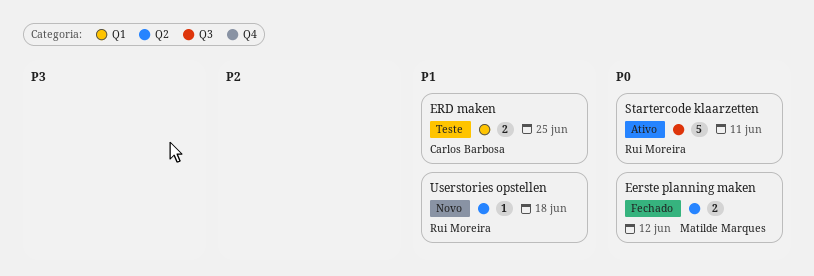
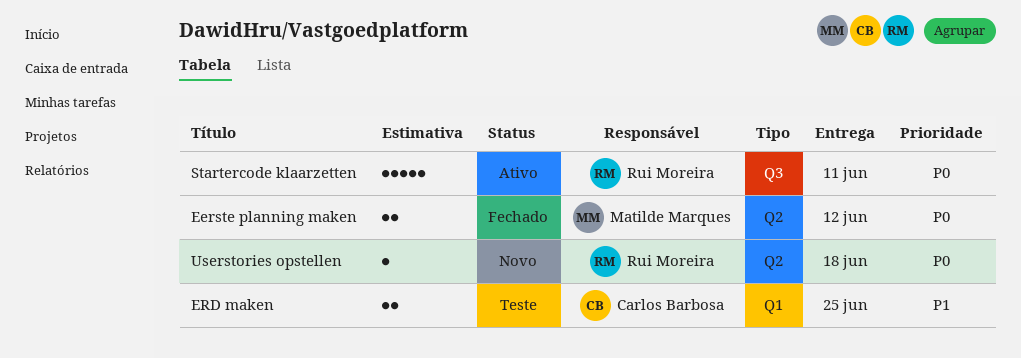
Userstories opstellen, priority: P1 -> P0

